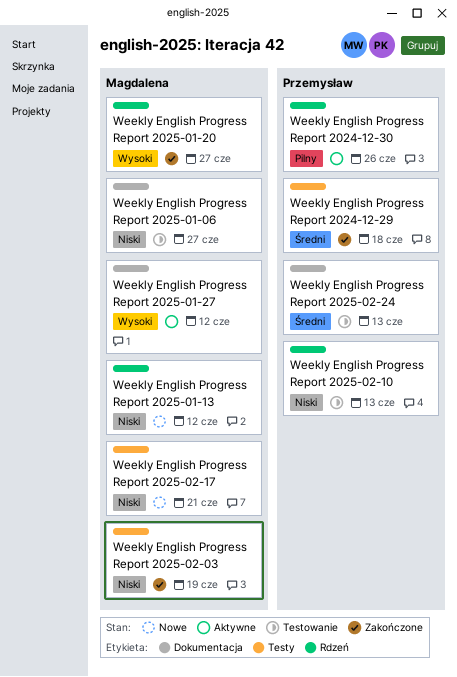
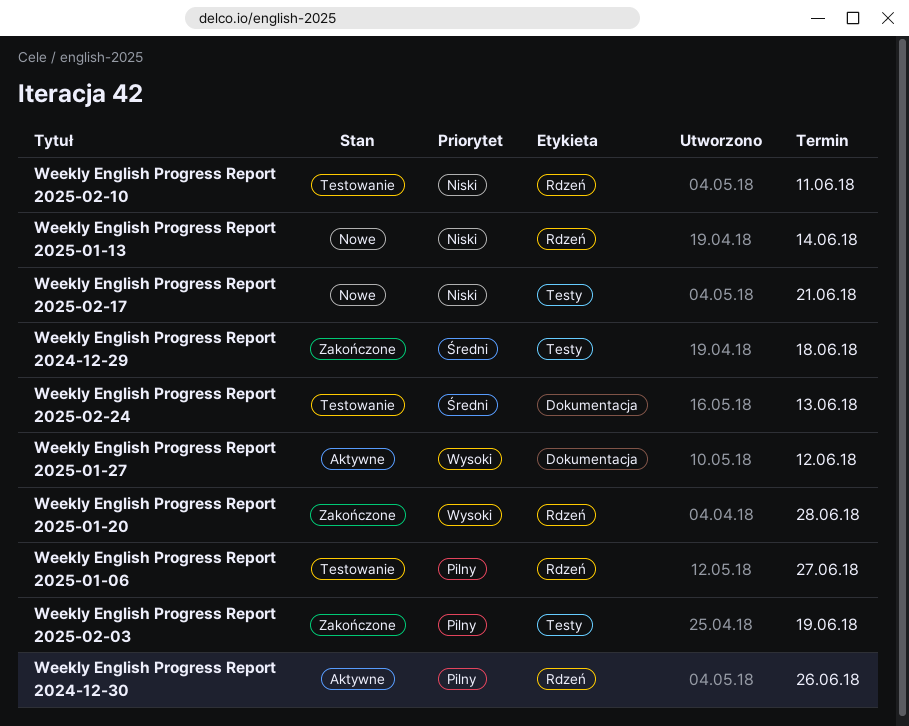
Weekly English Progress Report 2025-01-06, priority: Niski -> Pilny
Weekly English Progress Report 2025-01-06, label: Dokumentacja -> Rdzeń
Weekly English Progress Report 2025-01-13, due: Jun 12 -> Jun 14
Weekly English Progress Report 2025-01-20, due: Jun 27 -> Jun 28
Weekly English Progress Report 2025-02-03, priority: Niski -> Pilny
Weekly English Progress Report 2025-02-10, due: Jun 13 -> Jun 11

